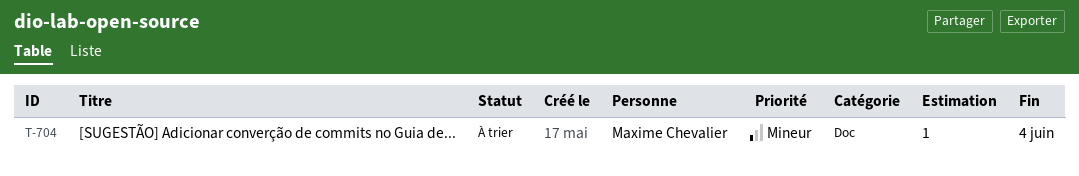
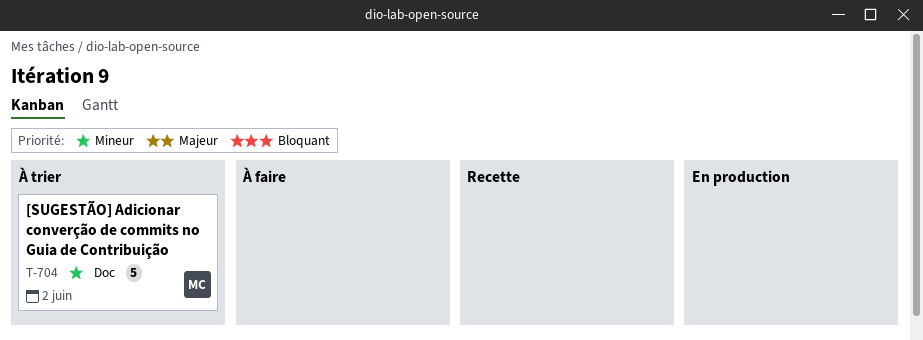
T-704, estimate: 1 -> 5
T-704, due: Jun 4 -> Jun 2

